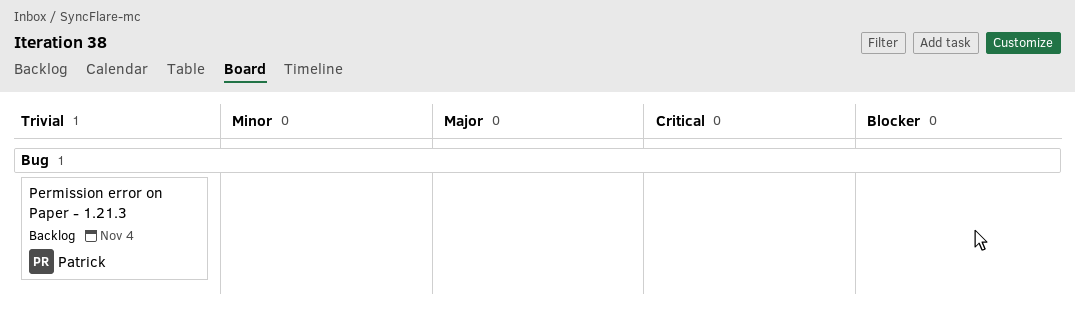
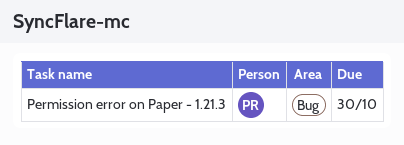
Permission error on Paper - 1.21.3, due: Nov 4 -> Oct 30

